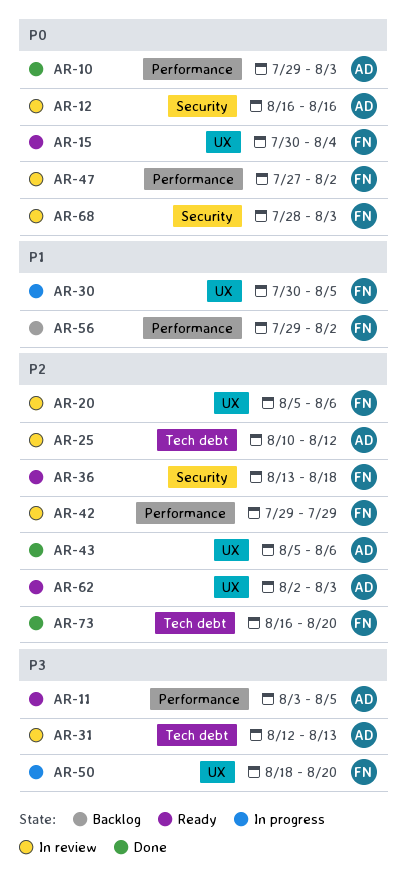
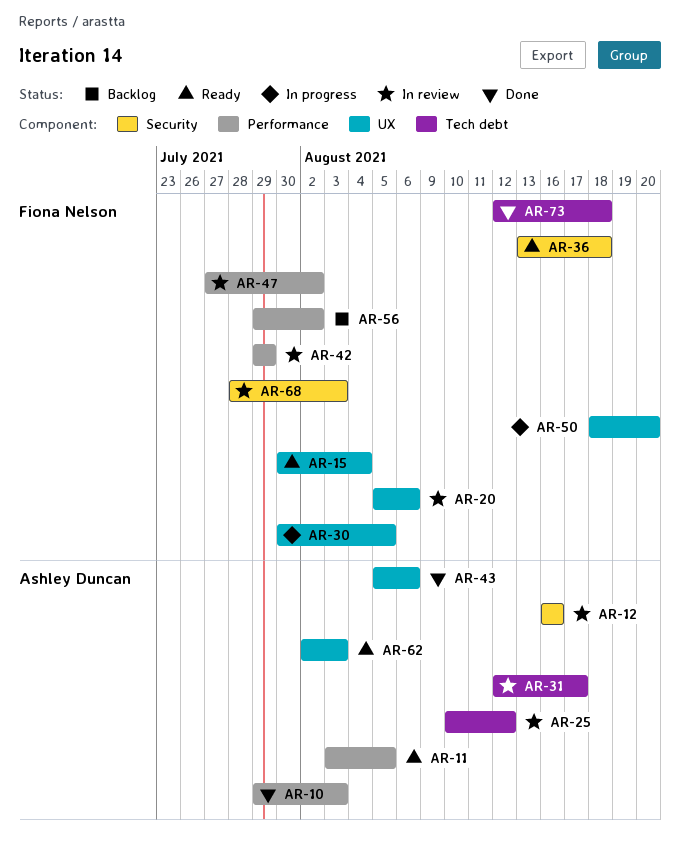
AR-31, due: Aug 13 -> Aug 17
AR-73, start: Aug 16 -> Aug 12
AR-73, due: Aug 20 -> Aug 18

